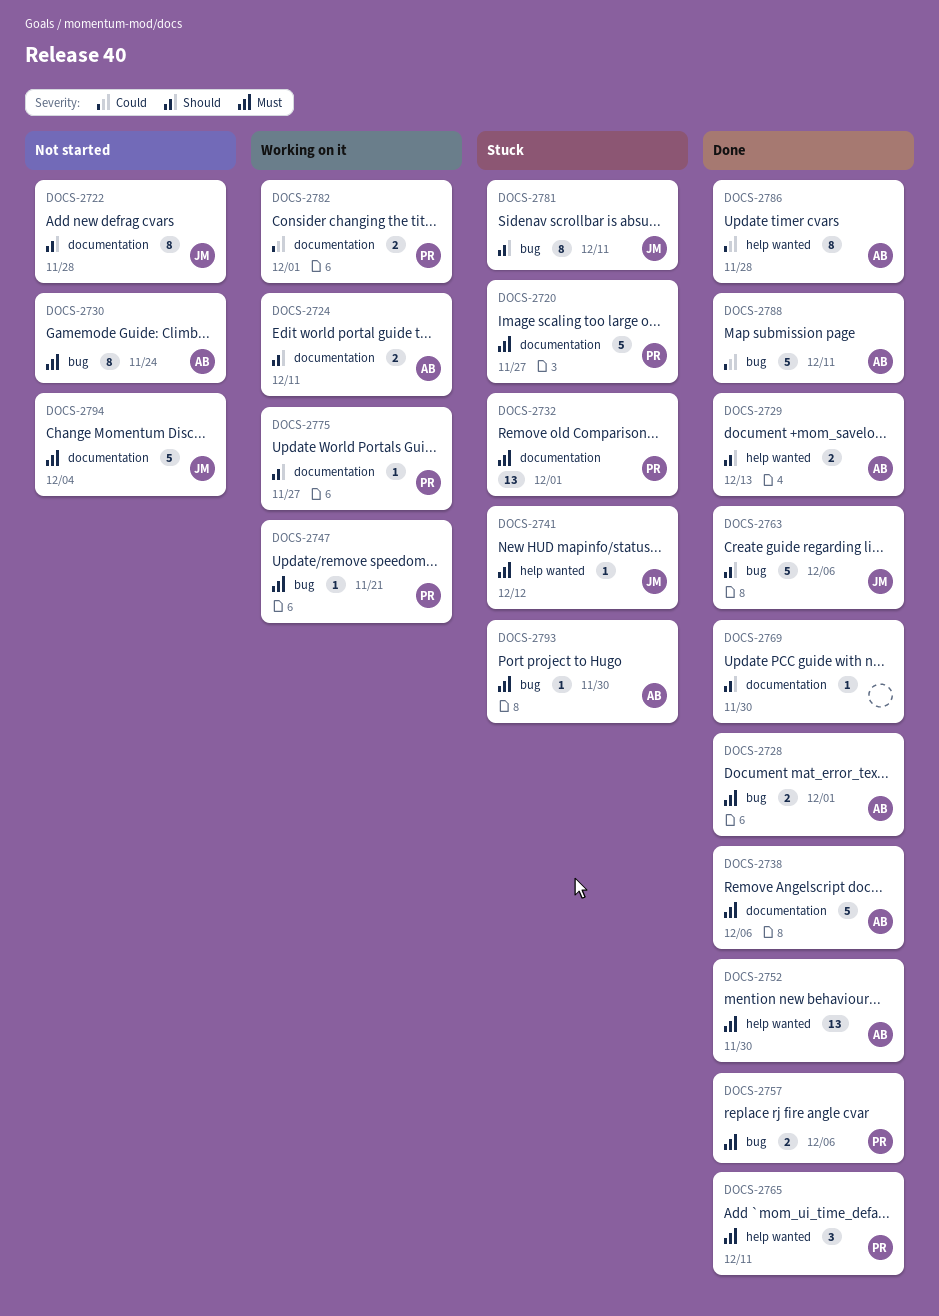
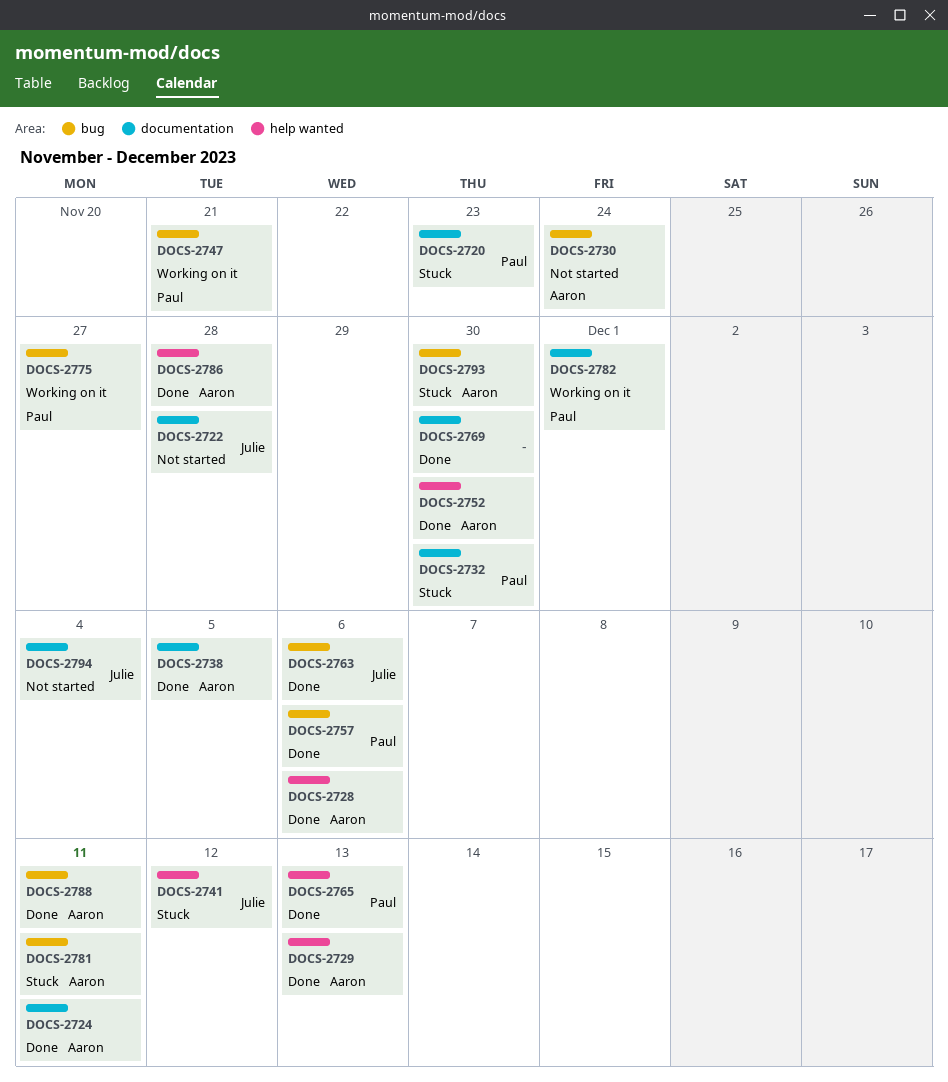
DOCS-2720, due: Nov 27 -> Nov 23
DOCS-2724, status: Working on it -> Done
DOCS-2728, label: bug -> help wanted
DOCS-2728, due: Dec 1 -> Dec 6
DOCS-2732, due: Dec 1 -> Nov 30
DOCS-2738, due: Dec 6 -> Dec 5
DOCS-2765, due: Dec 11 -> Dec 13
DOCS-2775, label: documentation -> bug
DOCS-2781, owner: Julie -> Aaron

